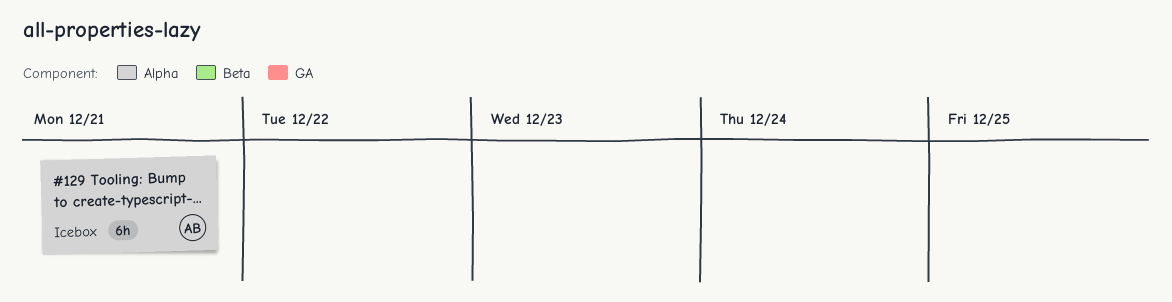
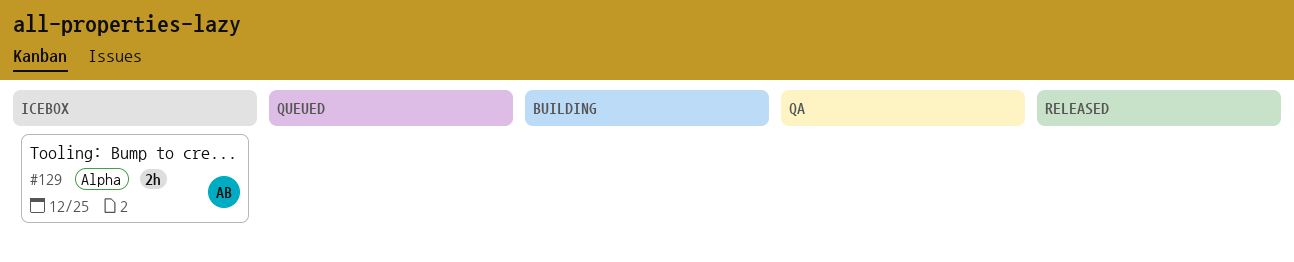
#129, estimate: 6h -> 2h
#129, due: Dec 21 -> Dec 25

